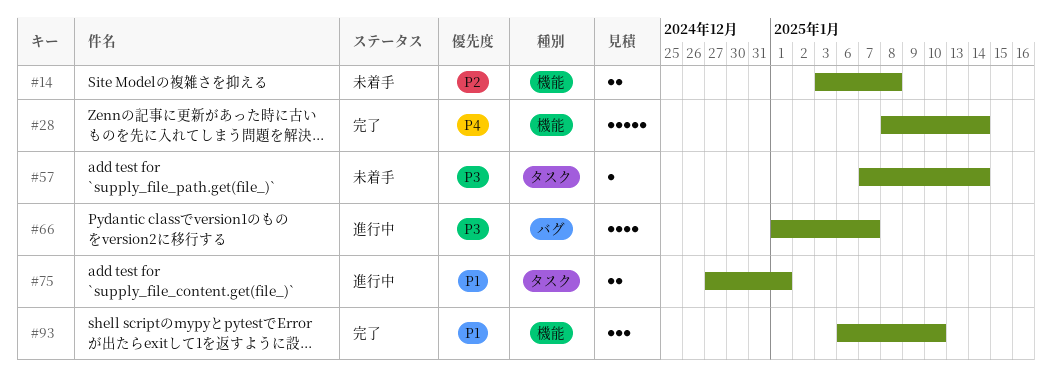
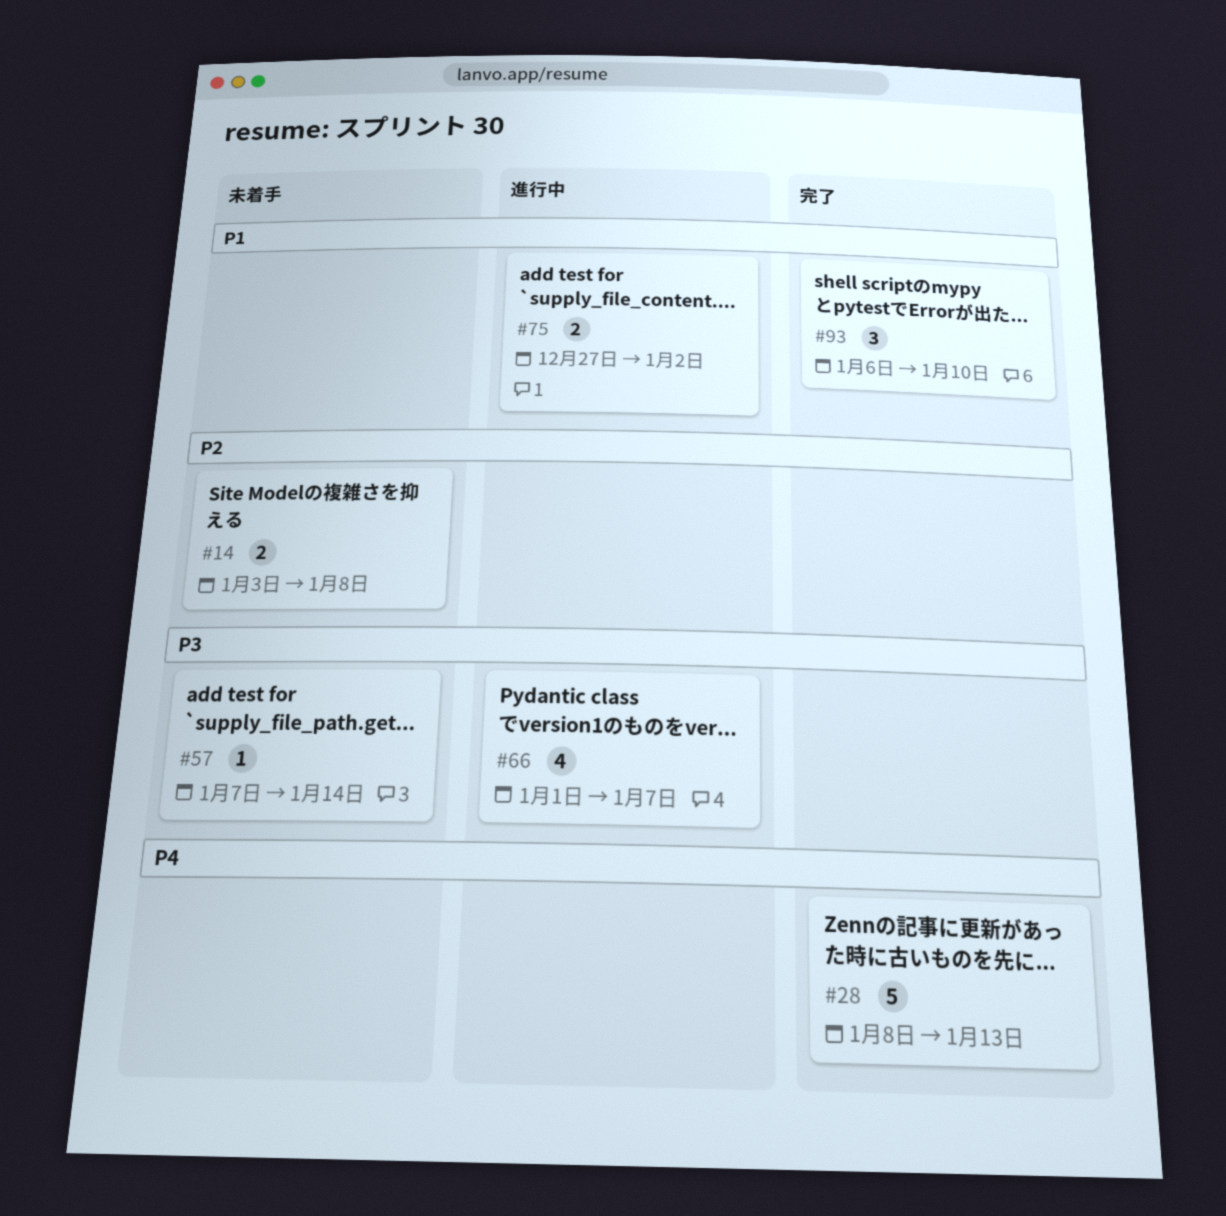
#28, due: Jan 14 -> Jan 13
#75, due: Jan 1 -> Jan 2

